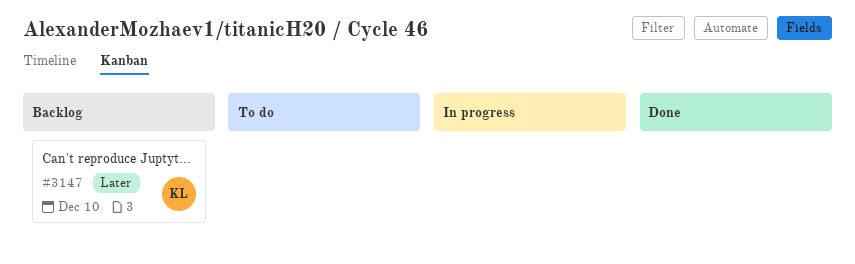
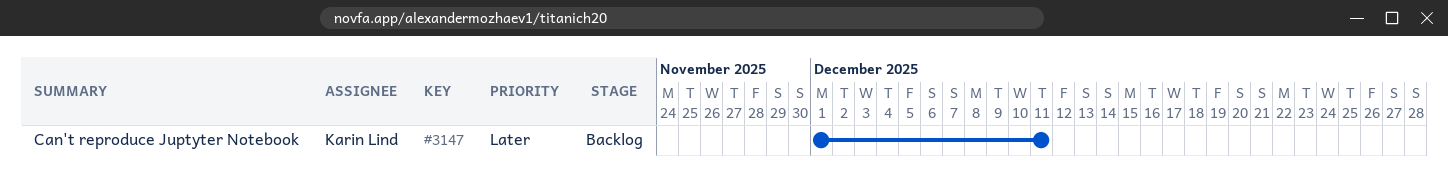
#3147, due: Dec 10 -> Dec 11

